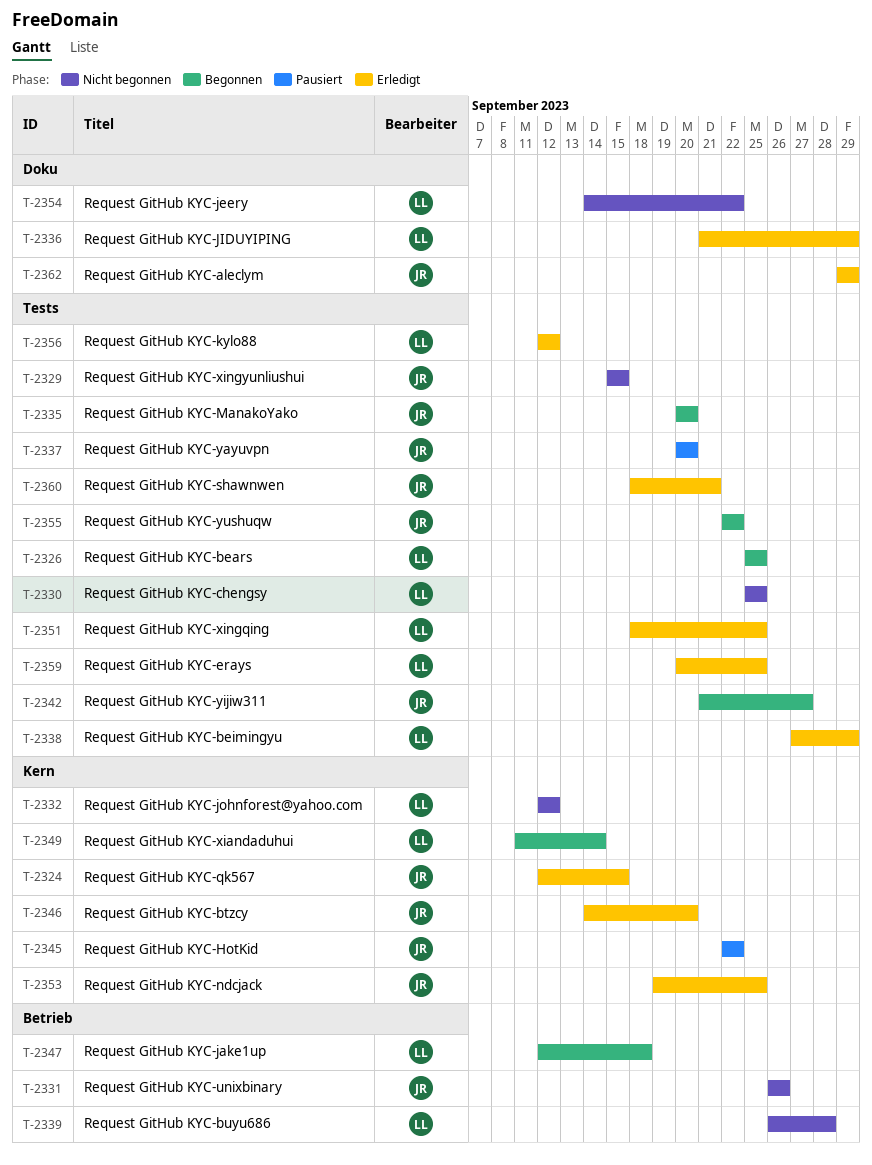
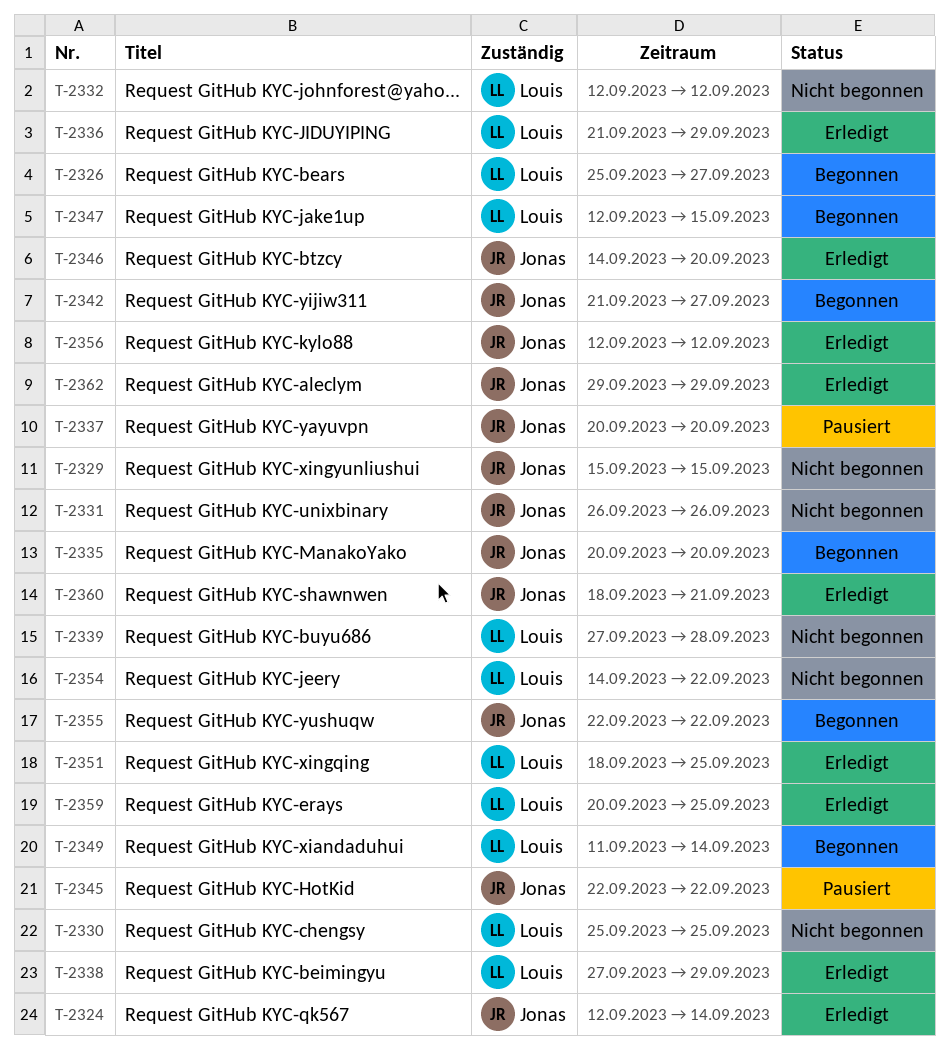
T-2324, due: Sep 15 -> Sep 14
T-2326, due: Sep 25 -> Sep 27
T-2339, start: Sep 26 -> Sep 27
T-2347, due: Sep 18 -> Sep 15
T-2353: present -> none
T-2356, owner: Louis -> Jonas

